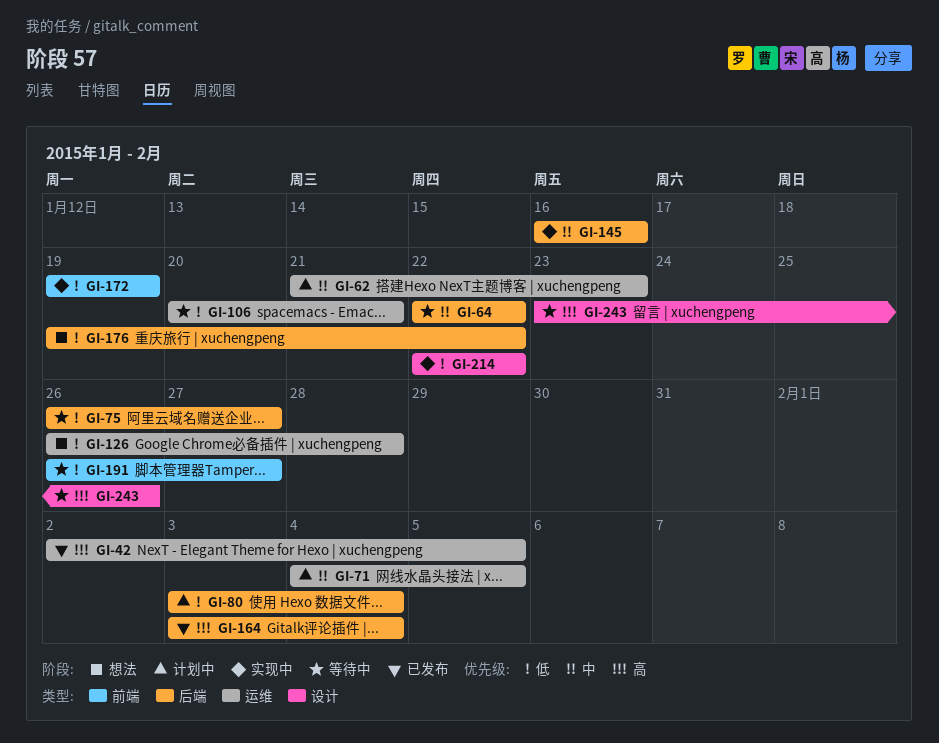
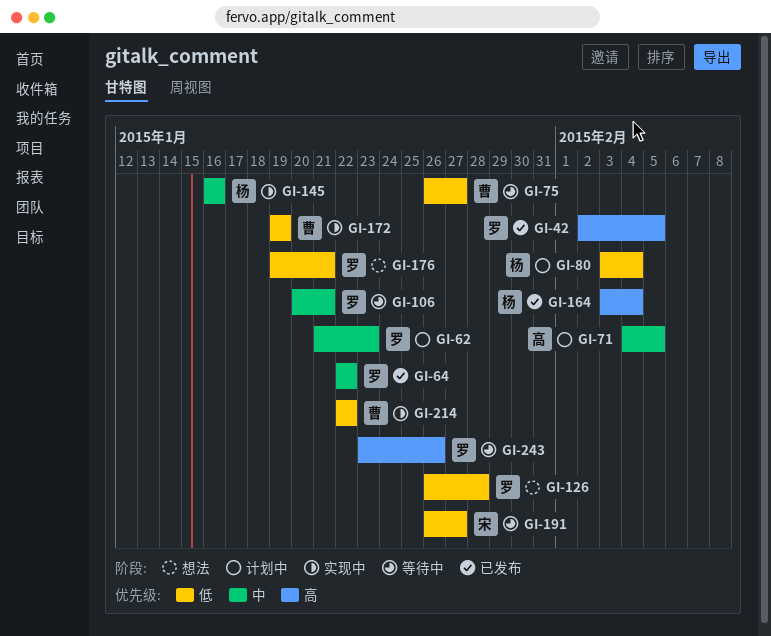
GI-64, status: 等待中 -> 已发布
GI-106, priority: 低 -> 中
GI-176, due: Jan 22 -> Jan 21

